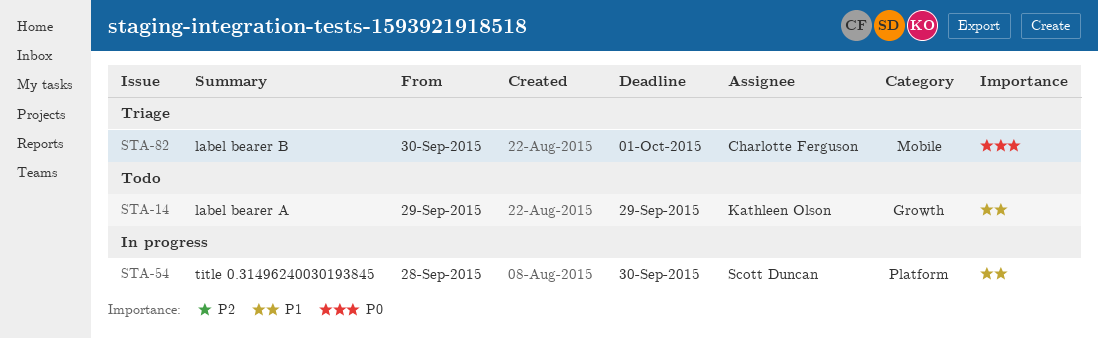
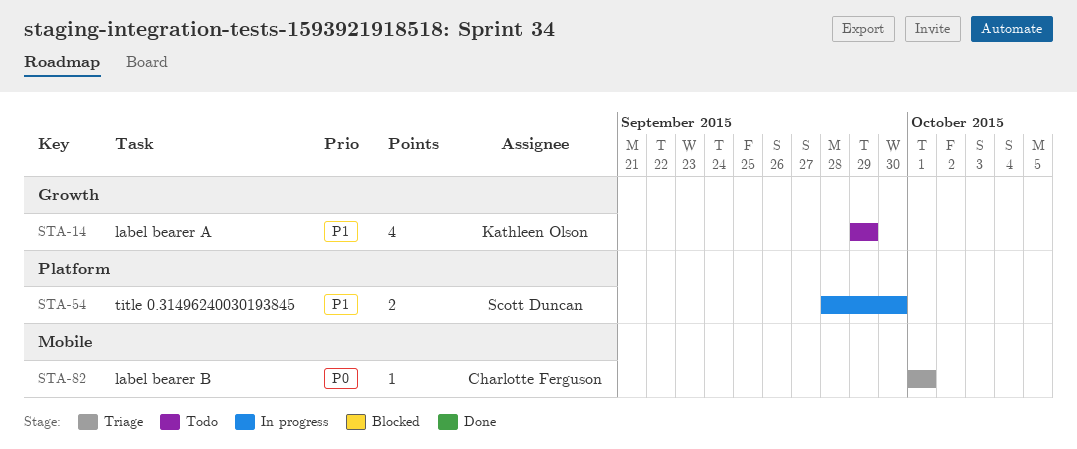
STA-82, start: Sep 30 -> Oct 1

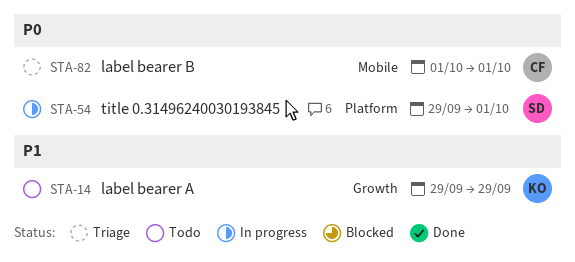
STA-54, priority: P1 -> P0
STA-54, start: Sep 28 -> Sep 29
STA-54, due: Sep 30 -> Oct 1

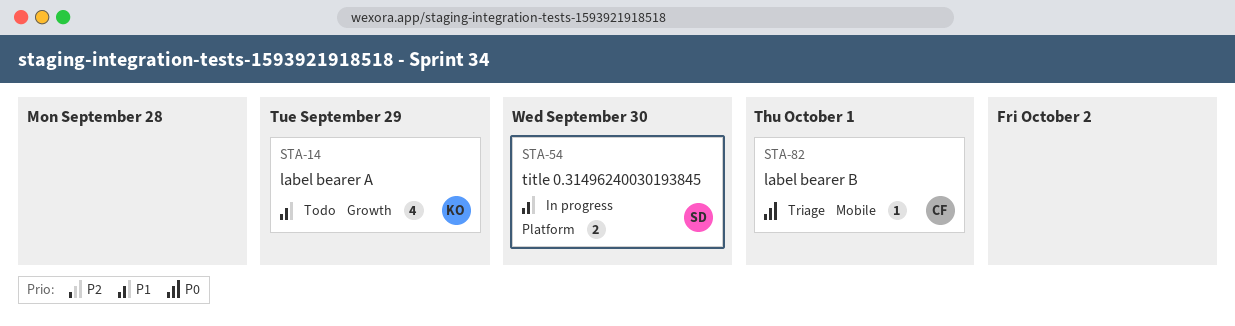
STA-54, priority: P0 -> P1
STA-54, due: Oct 1 -> Sep 30

